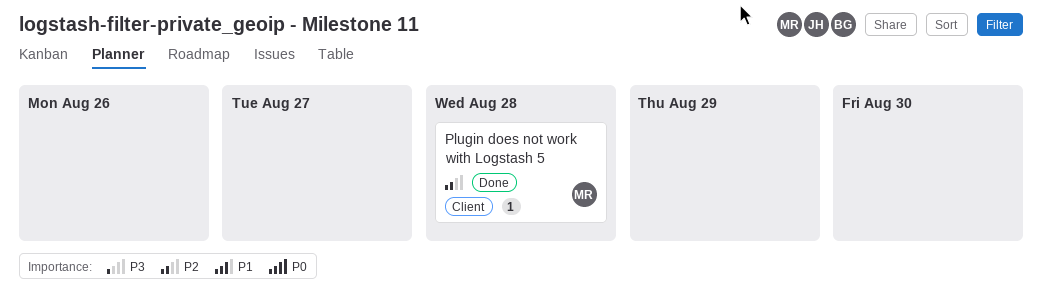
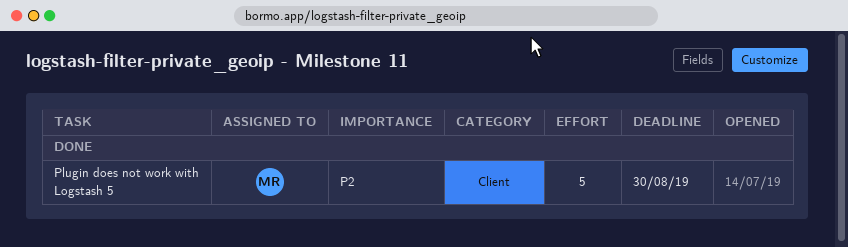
Plugin does not work with Logstash 5, estimate: 1 -> 5
Plugin does not work with Logstash 5, due: Aug 28 -> Aug 30

